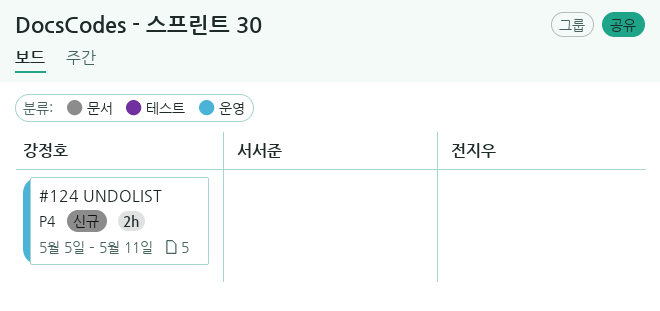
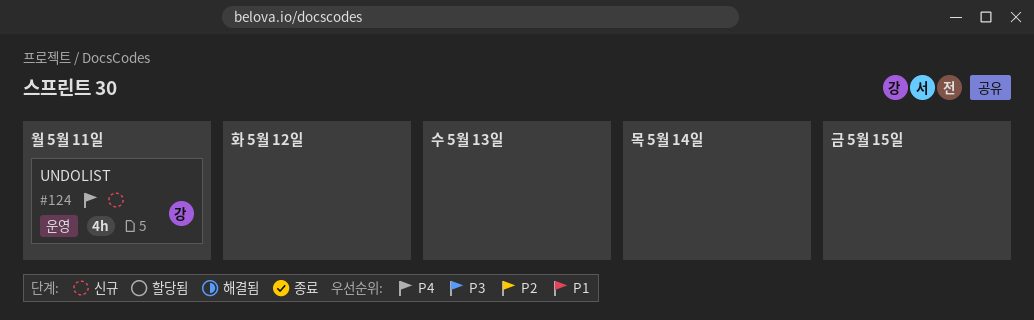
#124, estimate: 2h -> 4h

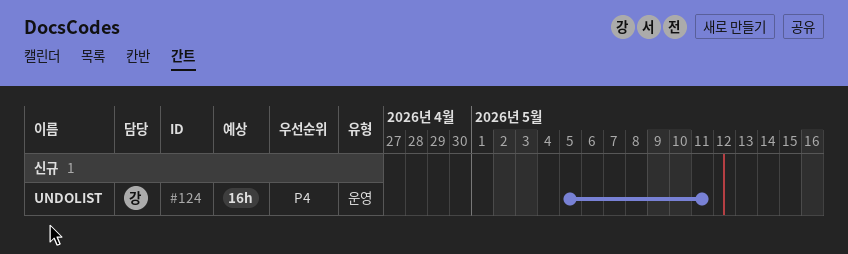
#124, estimate: 4h -> 16h

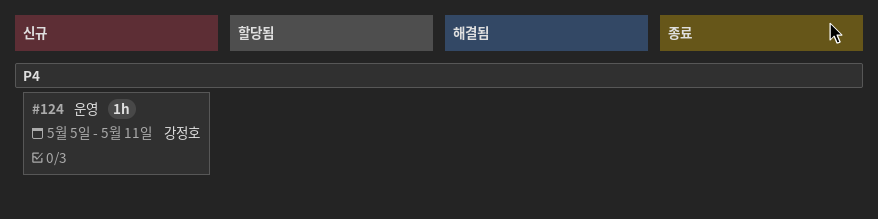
#124, estimate: 16h -> 1h

